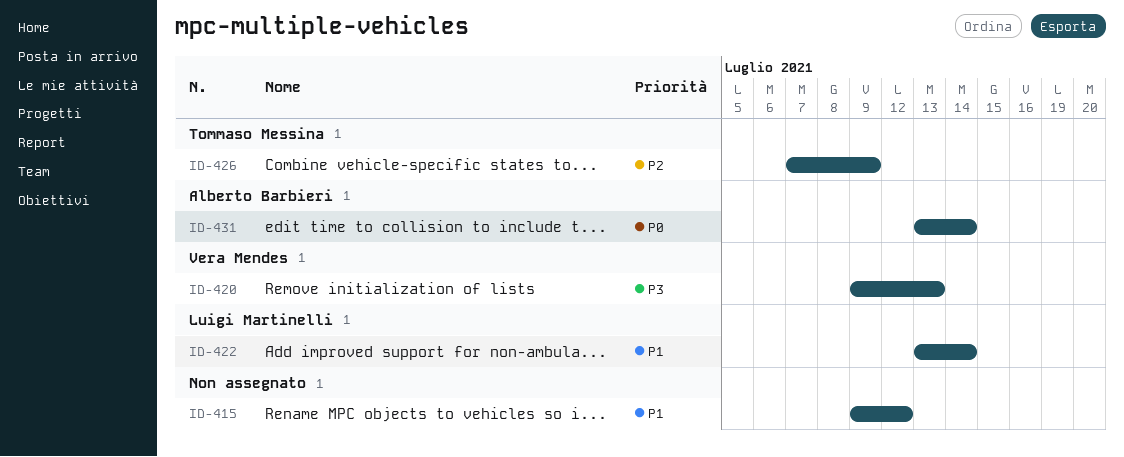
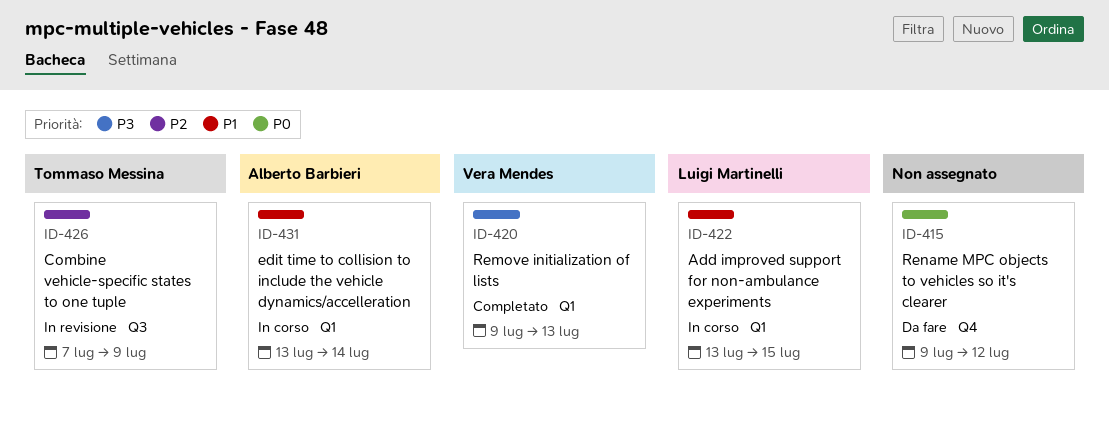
ID-415, priority: P1 -> P0
ID-422, due: Jul 14 -> Jul 15
ID-431, priority: P0 -> P1

